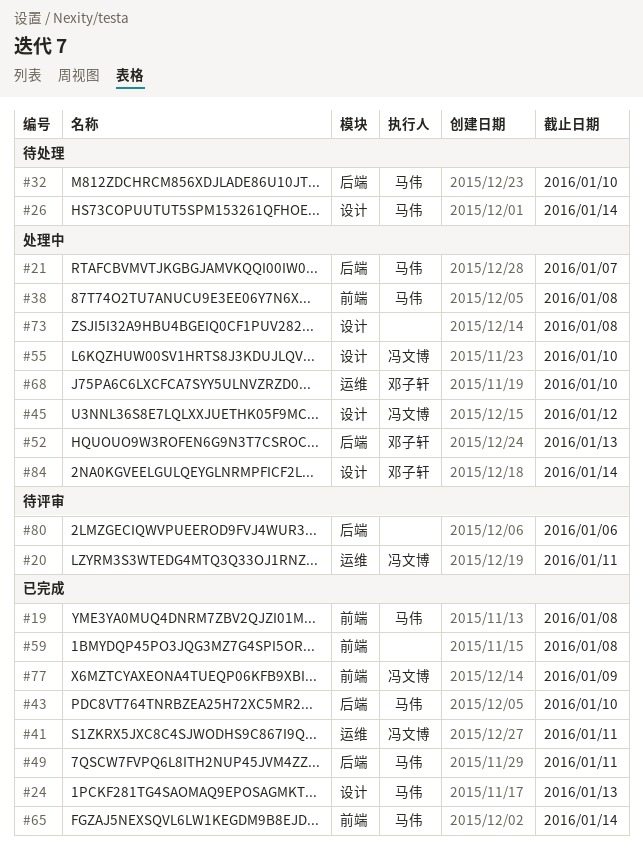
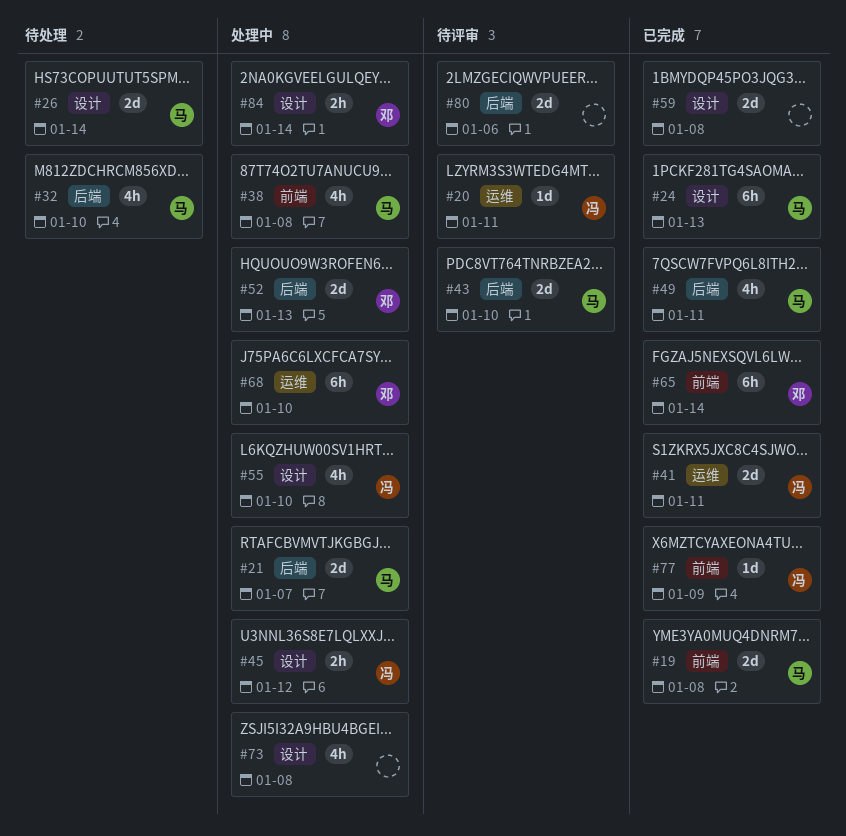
#43, status: 已完成 -> 待评审
#59, label: 前端 -> 设计
#65, owner: 马伟 -> 邓子轩

